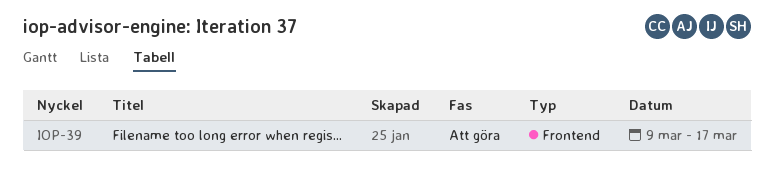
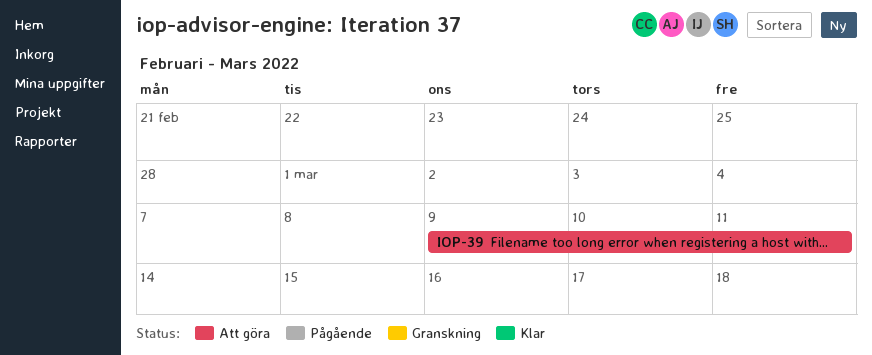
IOP-39, due: Mar 17 -> Mar 11

